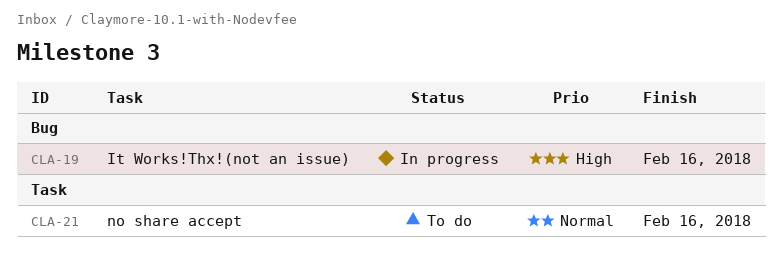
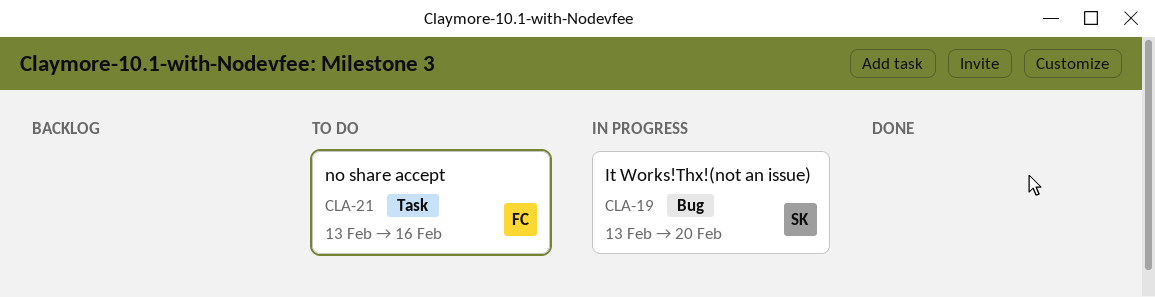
CLA-19, due: Feb 16 -> Feb 20

